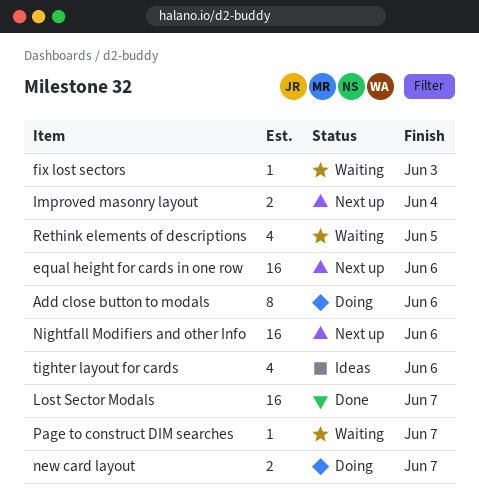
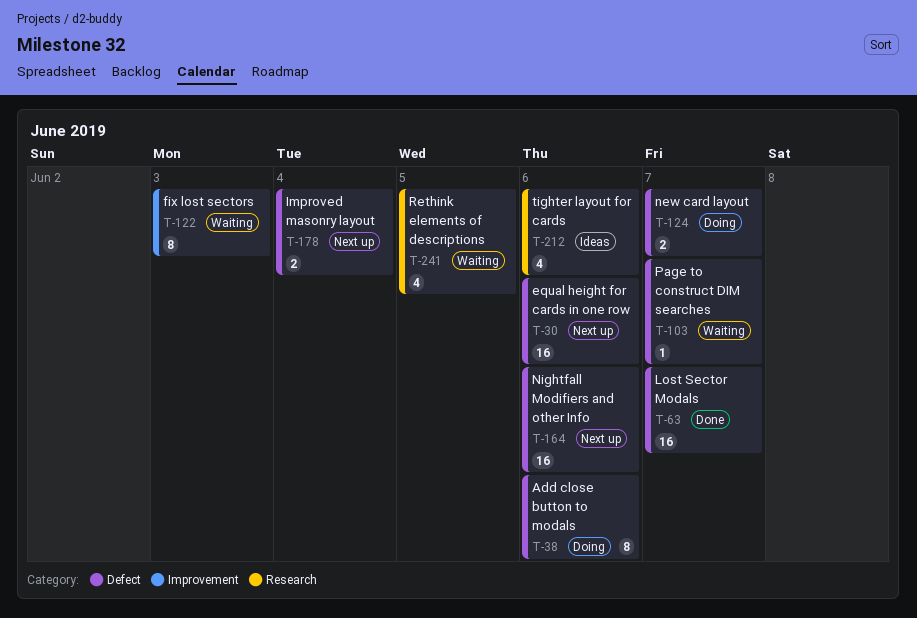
fix lost sectors, estimate: 1 -> 8

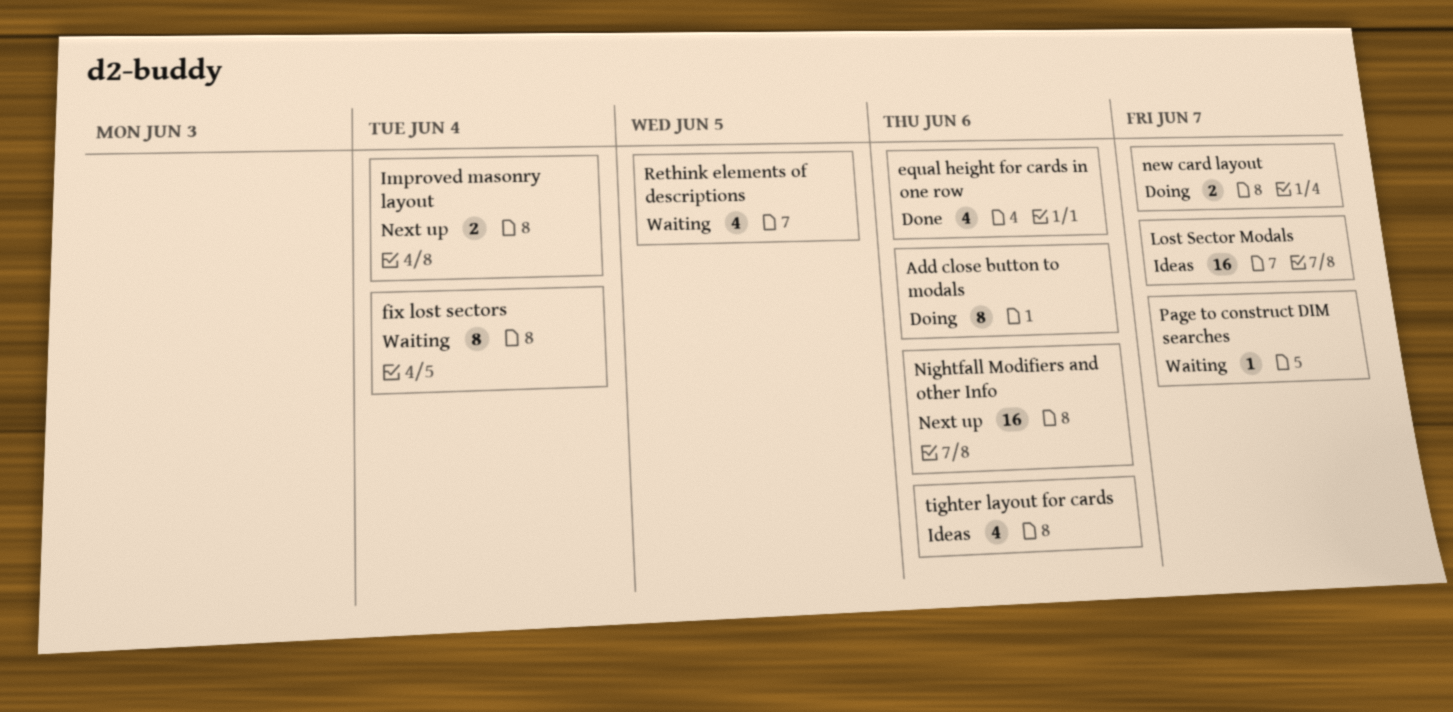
equal height for cards in one row, status: Next up -> Done
equal height for cards in one row, estimate: 16 -> 4
fix lost sectors, due: Jun 3 -> Jun 4
Lost Sector Modals, status: Done -> Ideas

